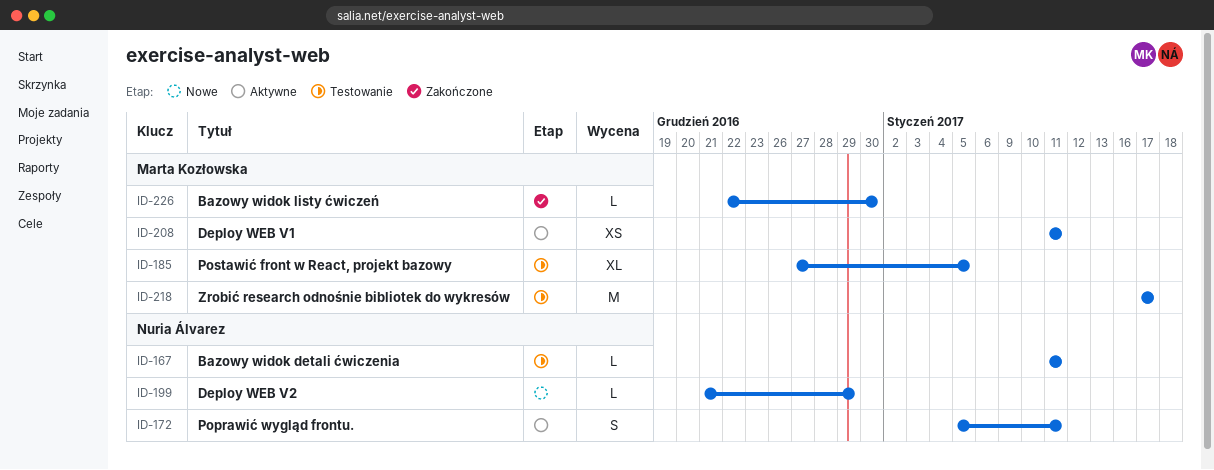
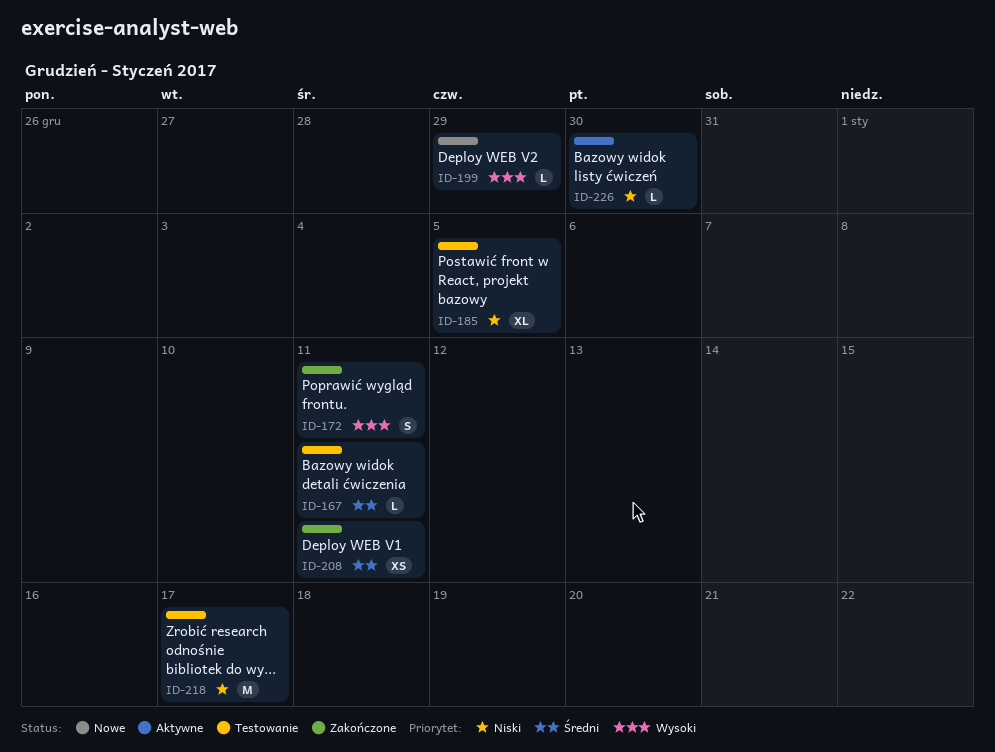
ID-172, status: Aktywne -> Zakończone
ID-208, status: Aktywne -> Zakończone
ID-226, status: Zakończone -> Aktywne

